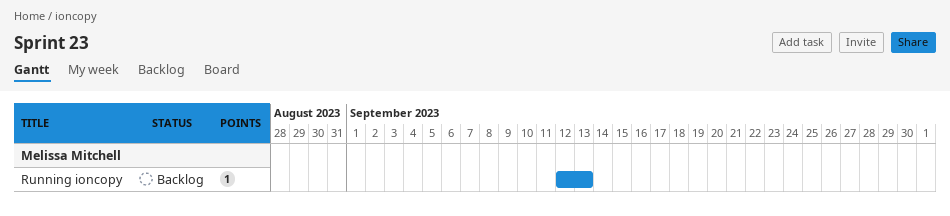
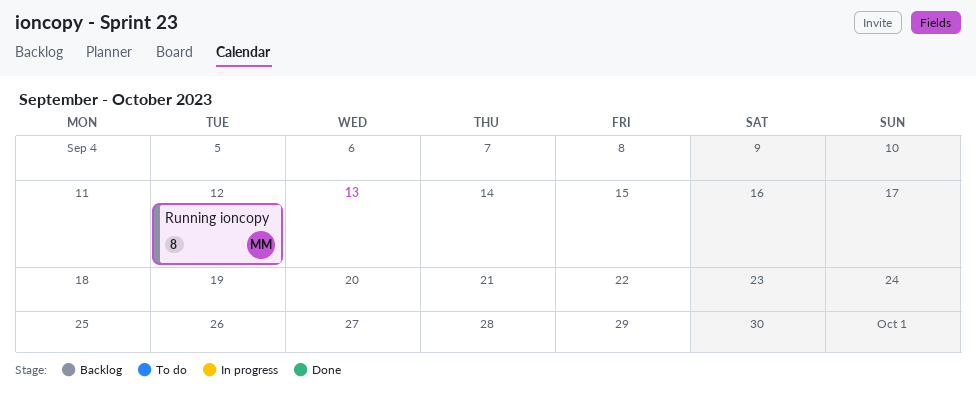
Running ioncopy, estimate: 1 -> 8
Running ioncopy, due: Sep 13 -> Sep 12

